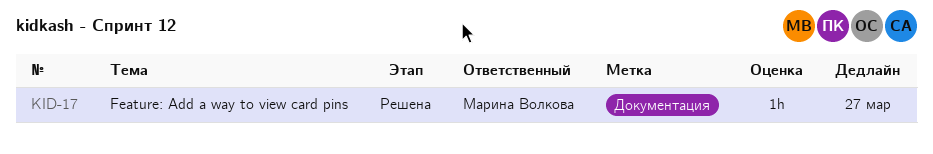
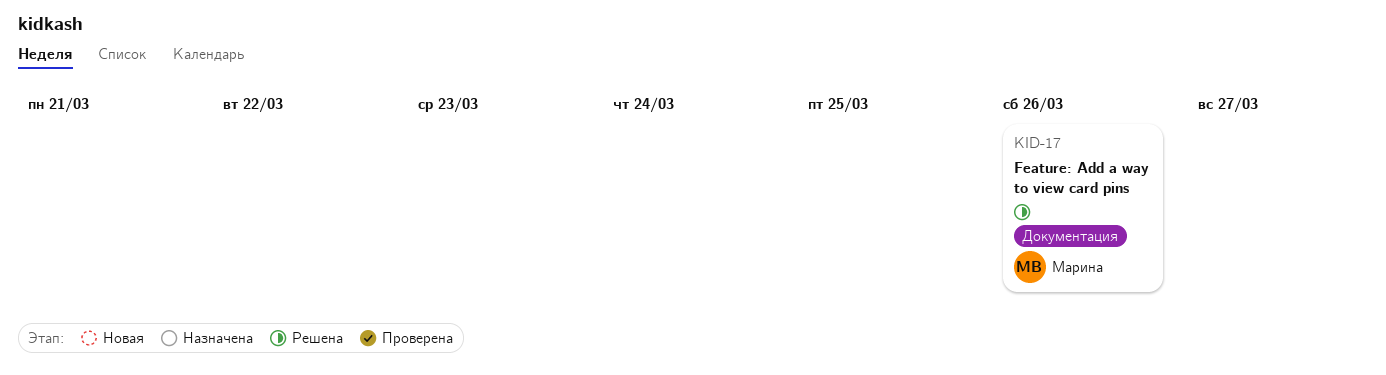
KID-17, due: Mar 27 -> Mar 26

